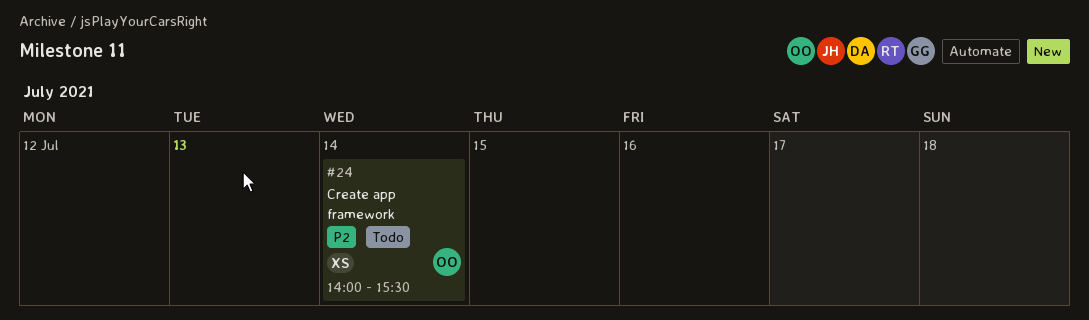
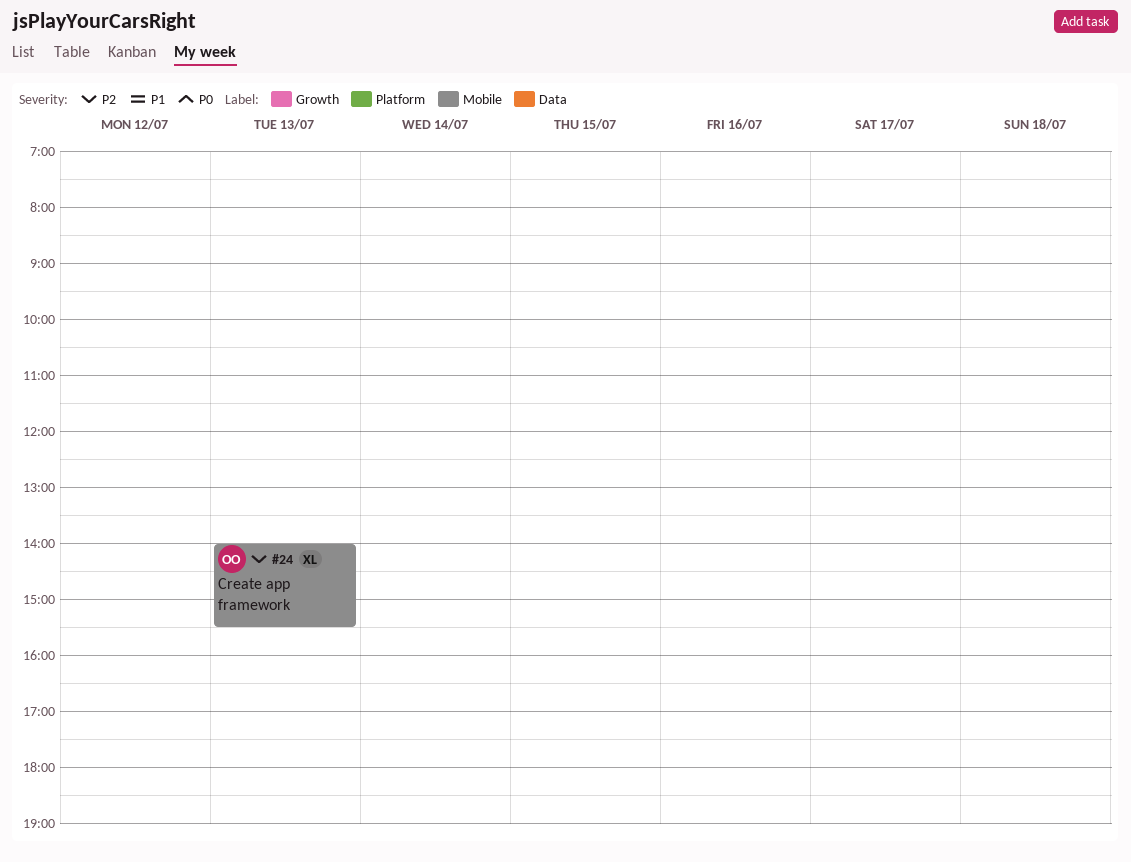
#24, estimate: XS -> XL
#24, day: Jul 14 -> Jul 13

